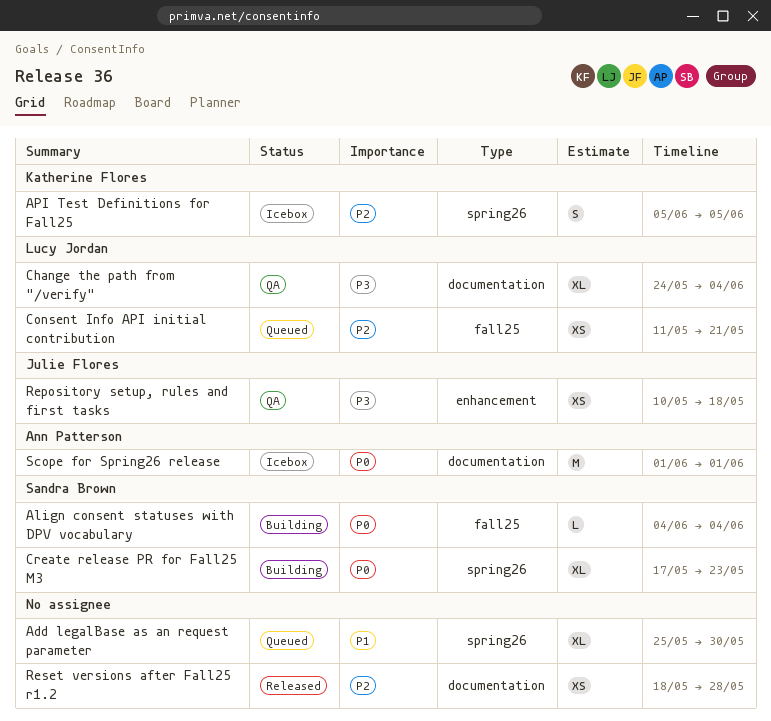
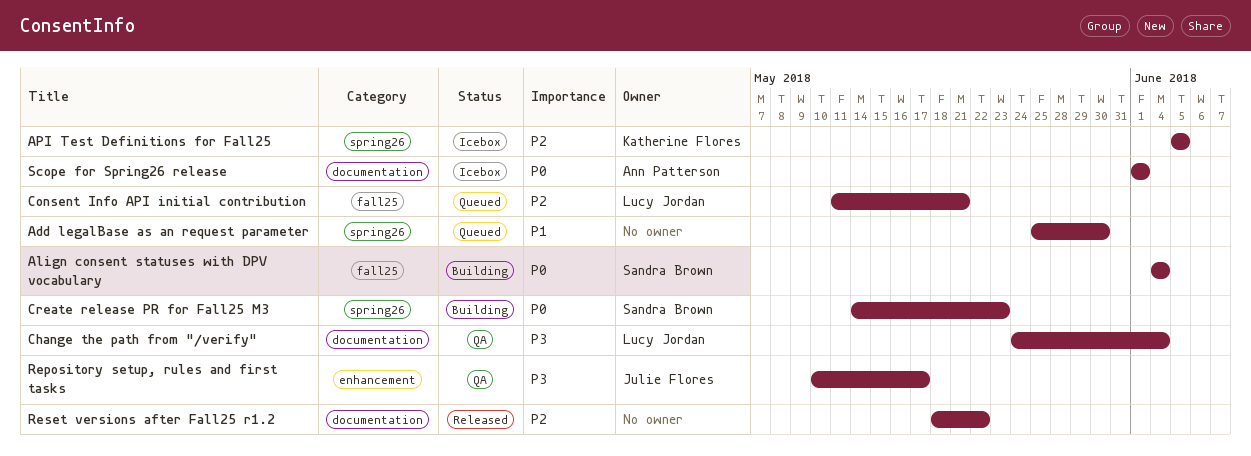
Create release PR for Fall25 M3, start: May 17 -> May 14
Repository setup, rules and first tasks, due: May 18 -> May 17
Reset versions after Fall25 r1.2, due: May 28 -> May 22

